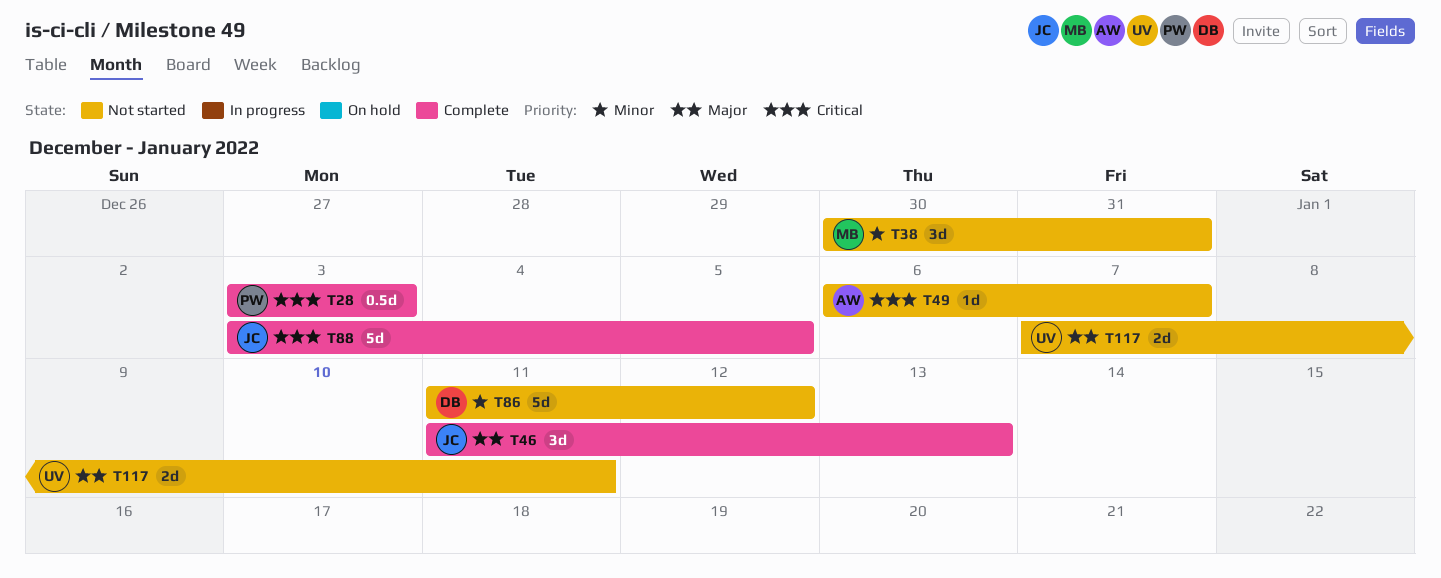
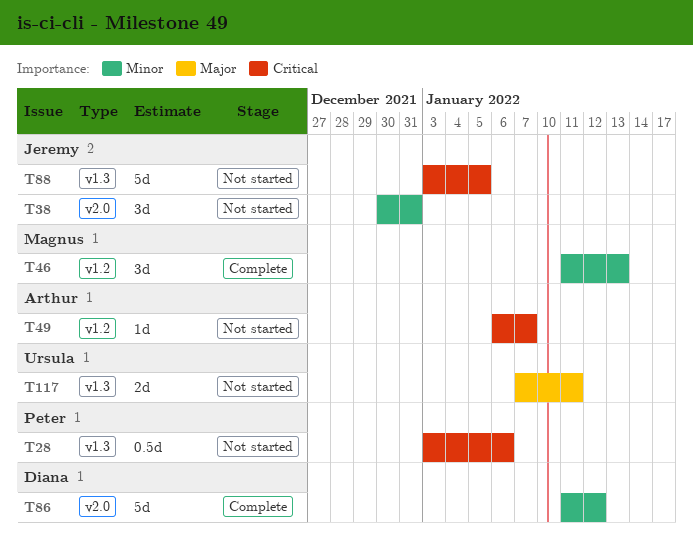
T28, status: Complete -> Not started
T28, due: Jan 3 -> Jan 6
T38, owner: Magnus -> Jeremy
T46, owner: Jeremy -> Magnus
T46, priority: Major -> Minor
T86, status: Not started -> Complete
T88, status: Complete -> Not started

